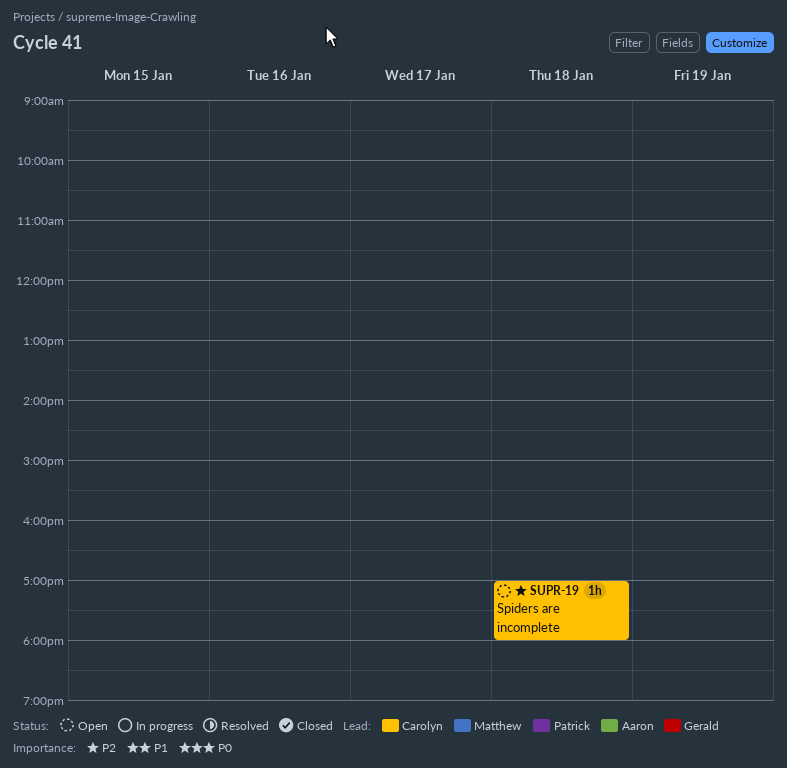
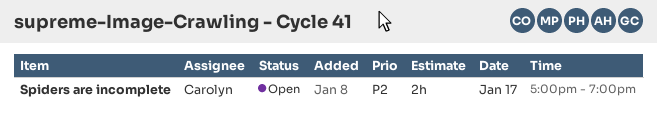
Spiders are incomplete, estimate: 1h -> 2h
Spiders are incomplete, day: Jan 18 -> Jan 17
Spiders are incomplete, ends: 18:00 -> 19:00

